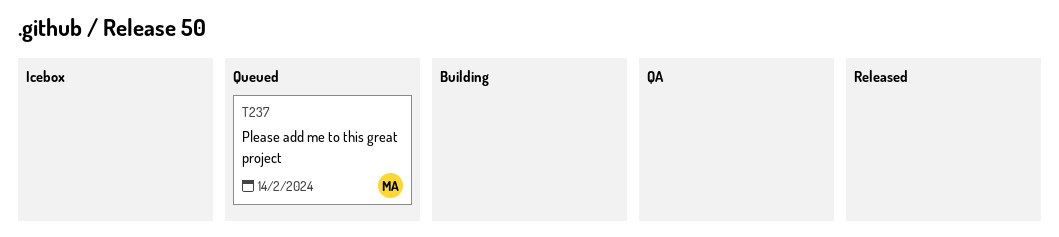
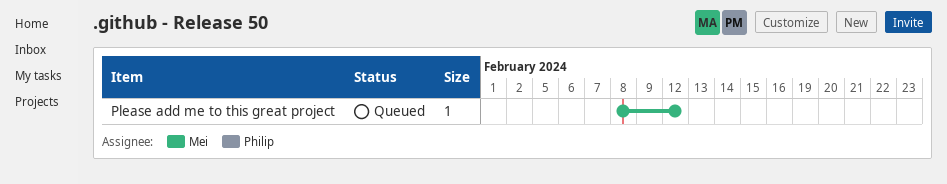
Please add me to this great project, due: Feb 14 -> Feb 12

